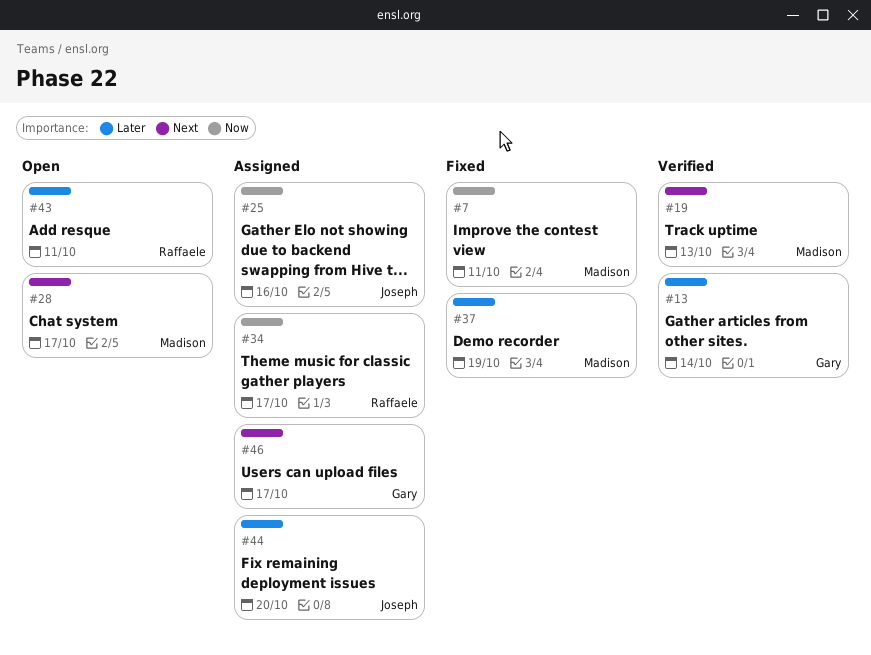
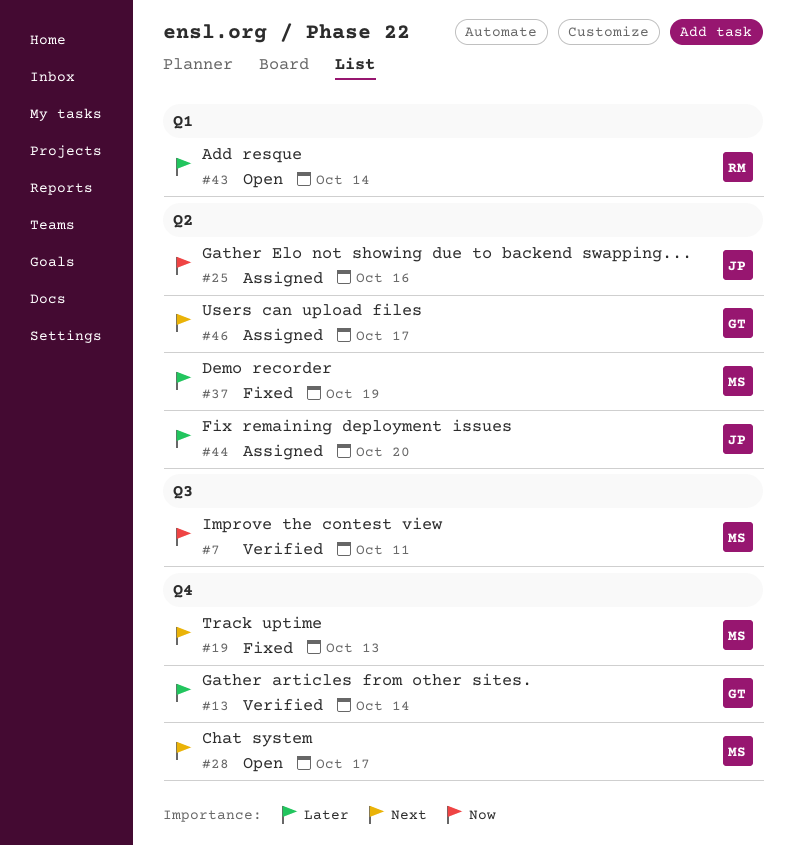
#7, status: Fixed -> Verified
#19, status: Verified -> Fixed
#34: present -> none
#43, due: Oct 11 -> Oct 14

